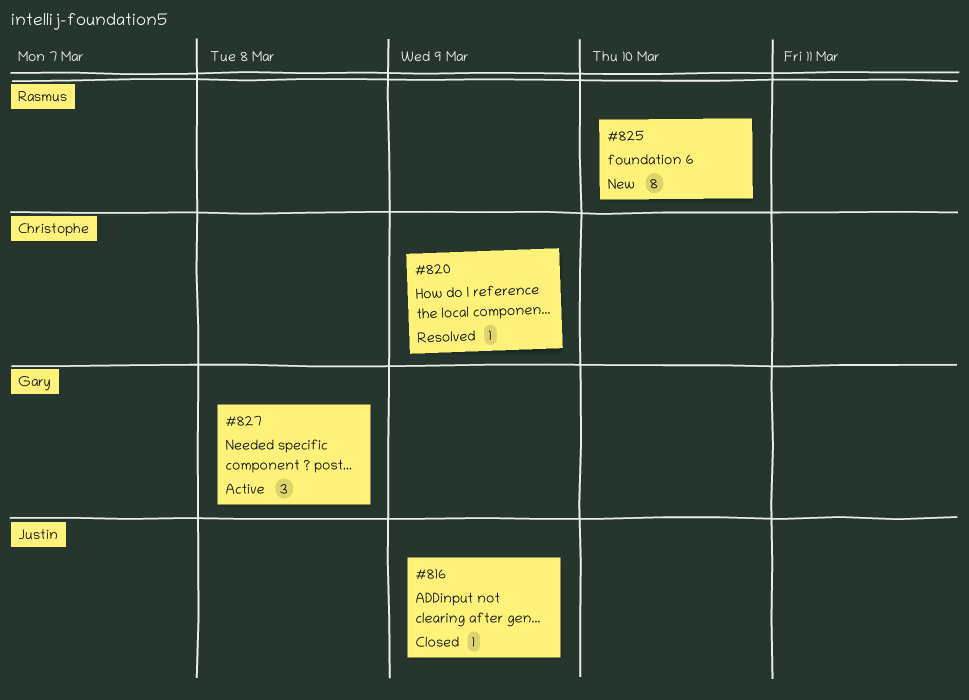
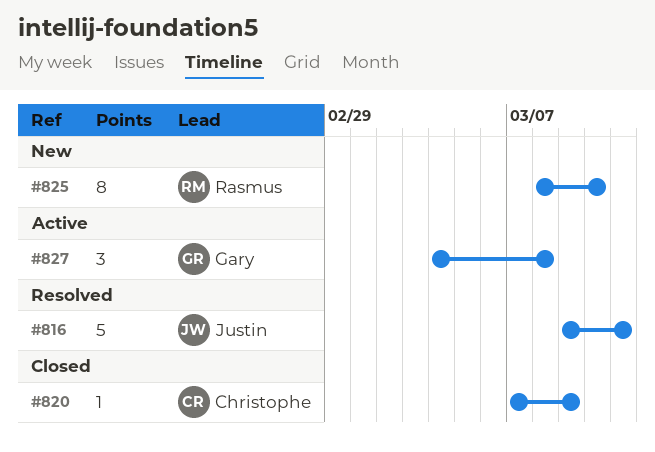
#816, status: Closed -> Resolved
#816, estimate: 1 -> 5
#816, due: Mar 9 -> Mar 11
#820, status: Resolved -> Closed

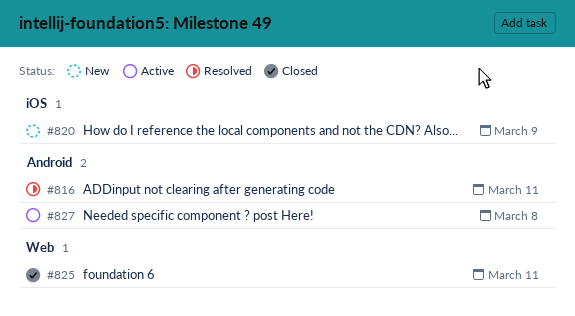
#820, status: Closed -> New
#825, status: New -> Closed
#825, due: Mar 10 -> Mar 11

